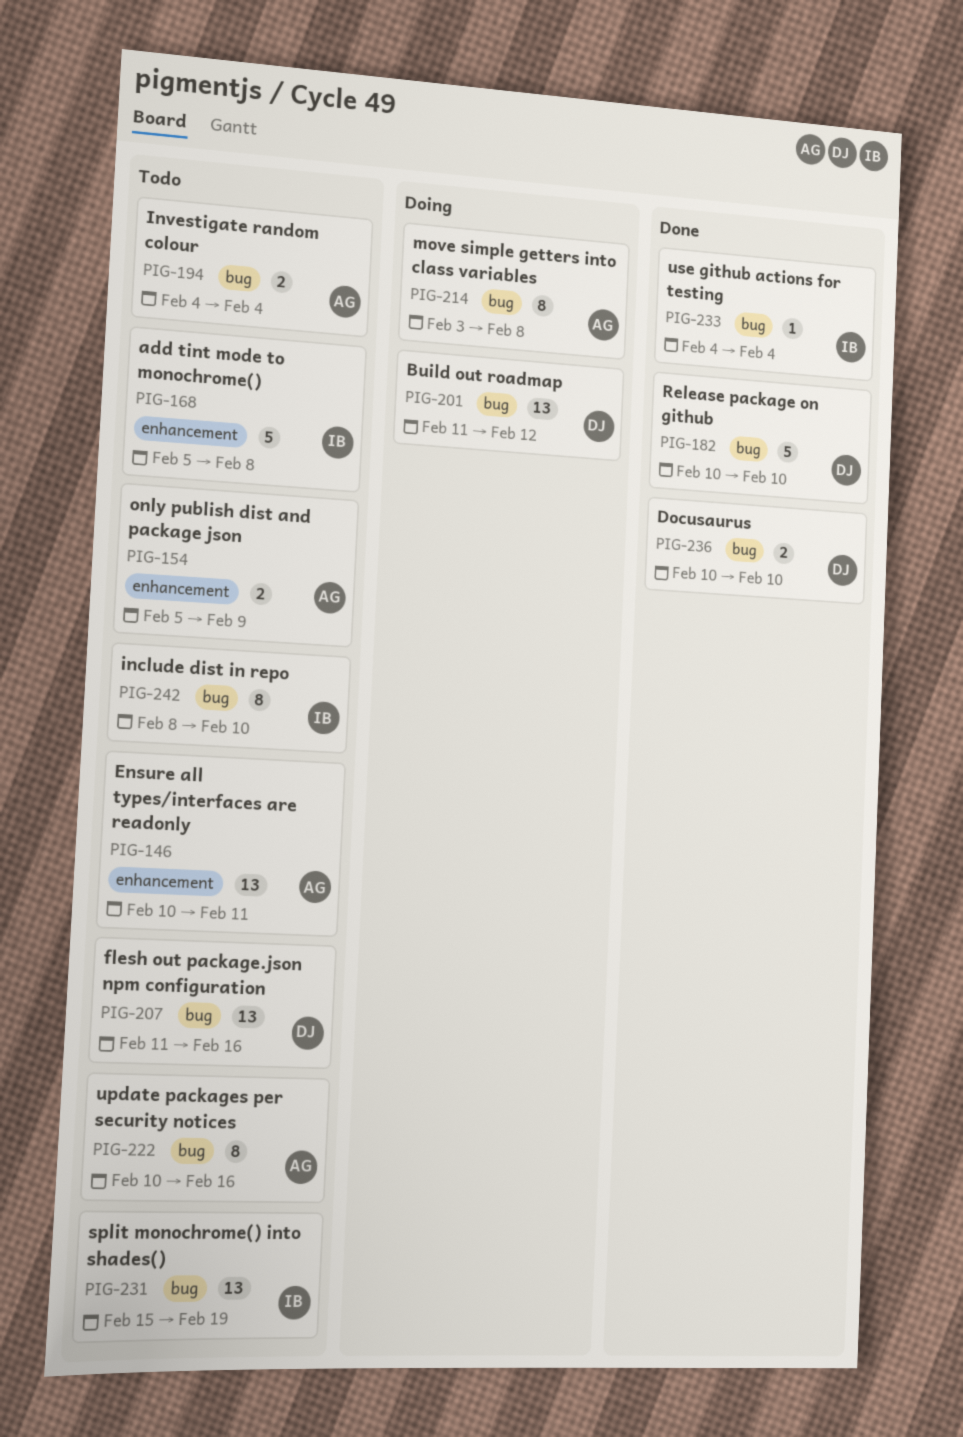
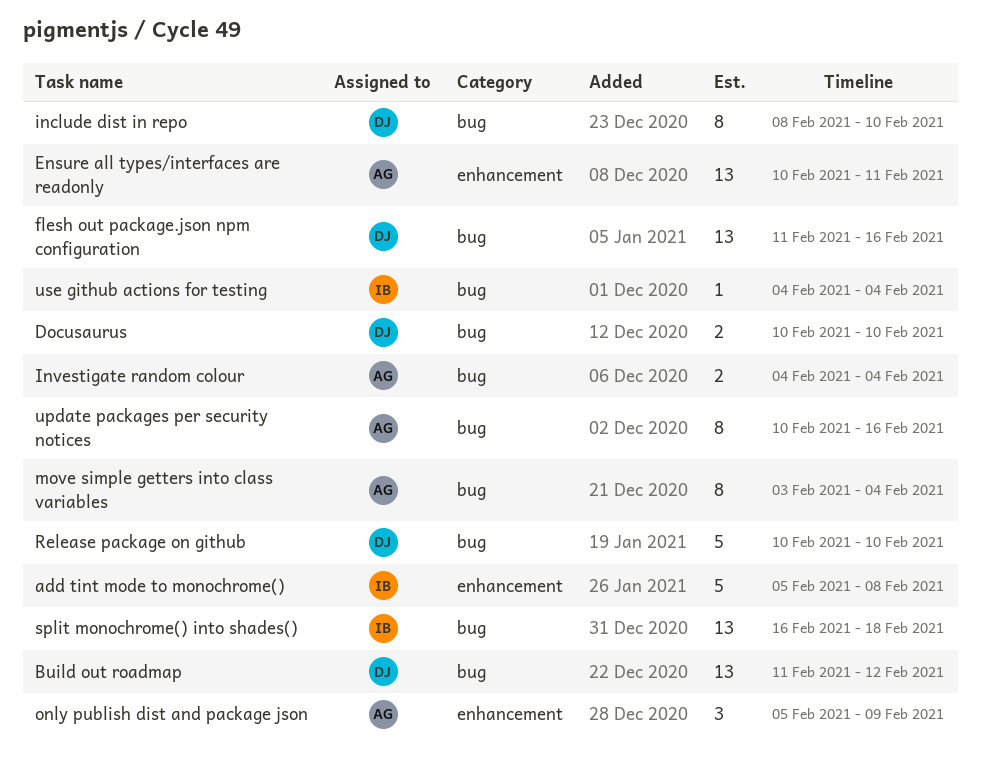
include dist in repo, owner: IB -> DJ
move simple getters into class variables, due: Feb 8 -> Feb 4
only publish dist and package json, estimate: 2 -> 3
split monochrome() into shades(), start: Feb 15 -> Feb 16
split monochrome() into shades(), due: Feb 19 -> Feb 18

